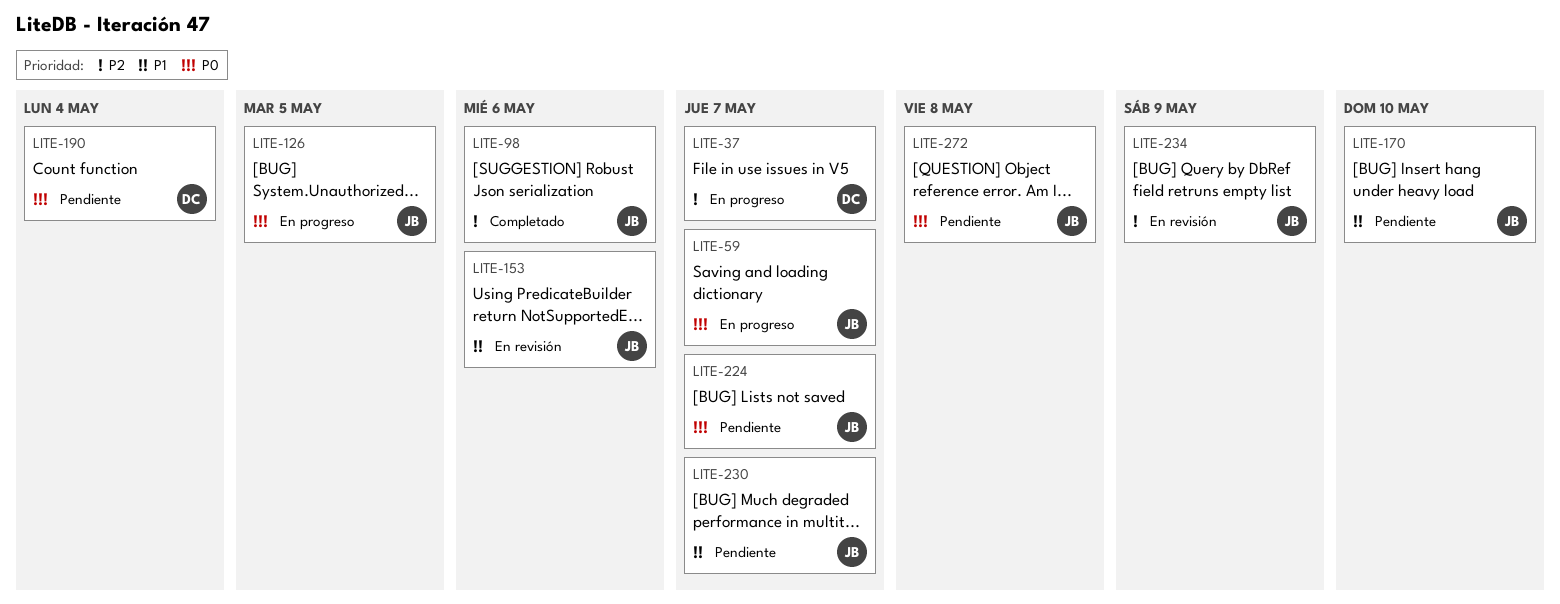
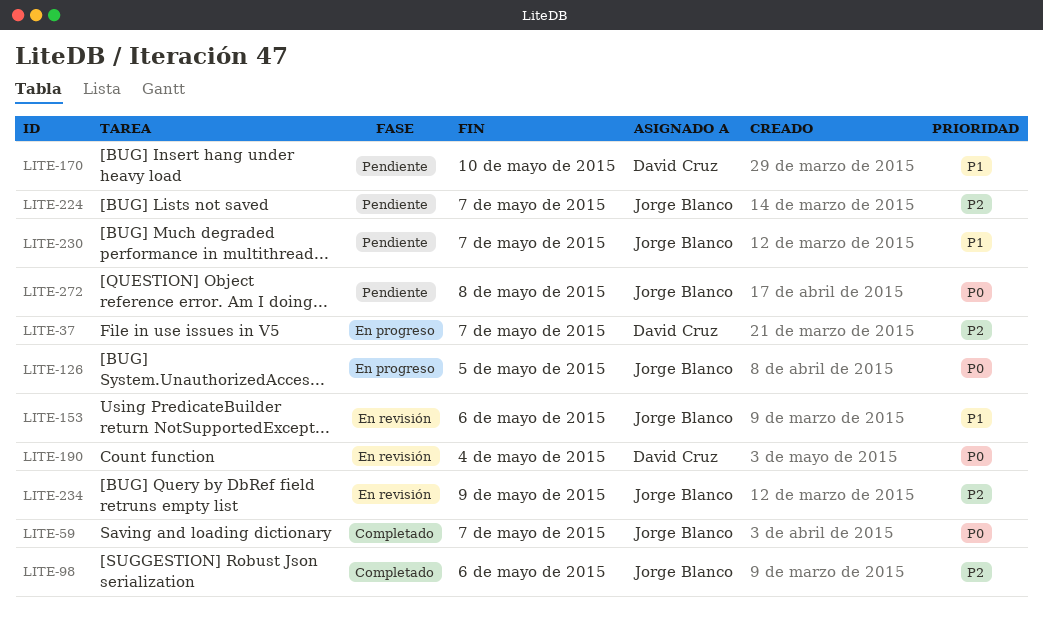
LITE-59, status: En progreso -> Completado
LITE-170, owner: Jorge Blanco -> David Cruz
LITE-190, status: Pendiente -> En revisión
LITE-224, priority: P0 -> P2

